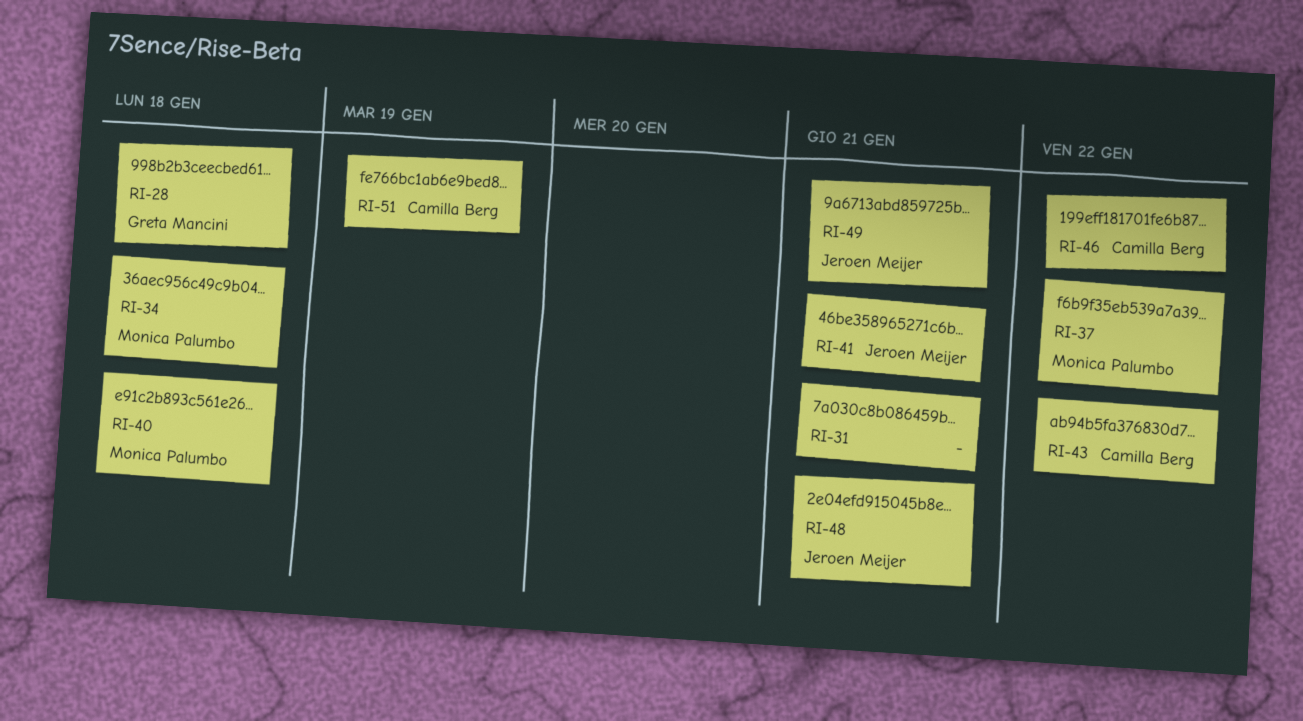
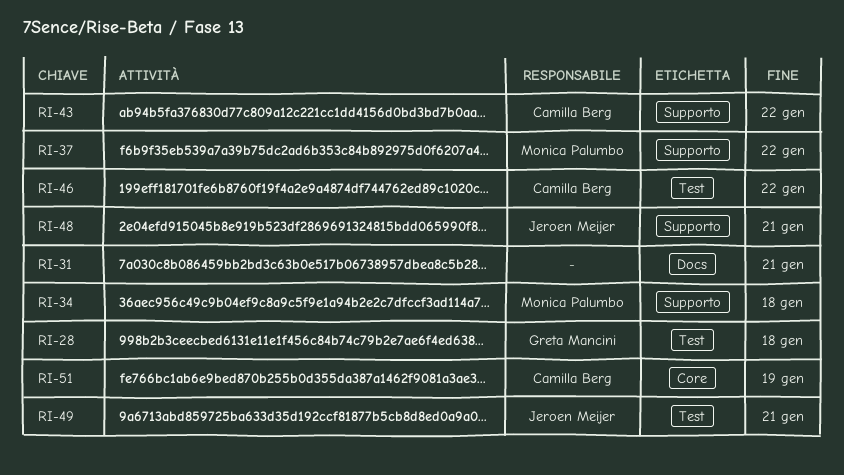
RI-40: present -> none
RI-41: present -> none

